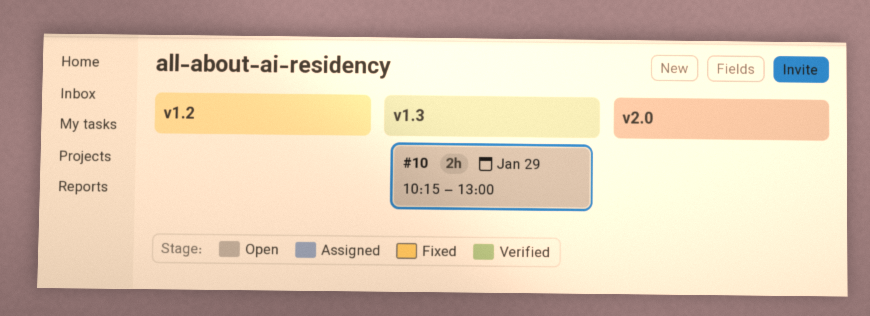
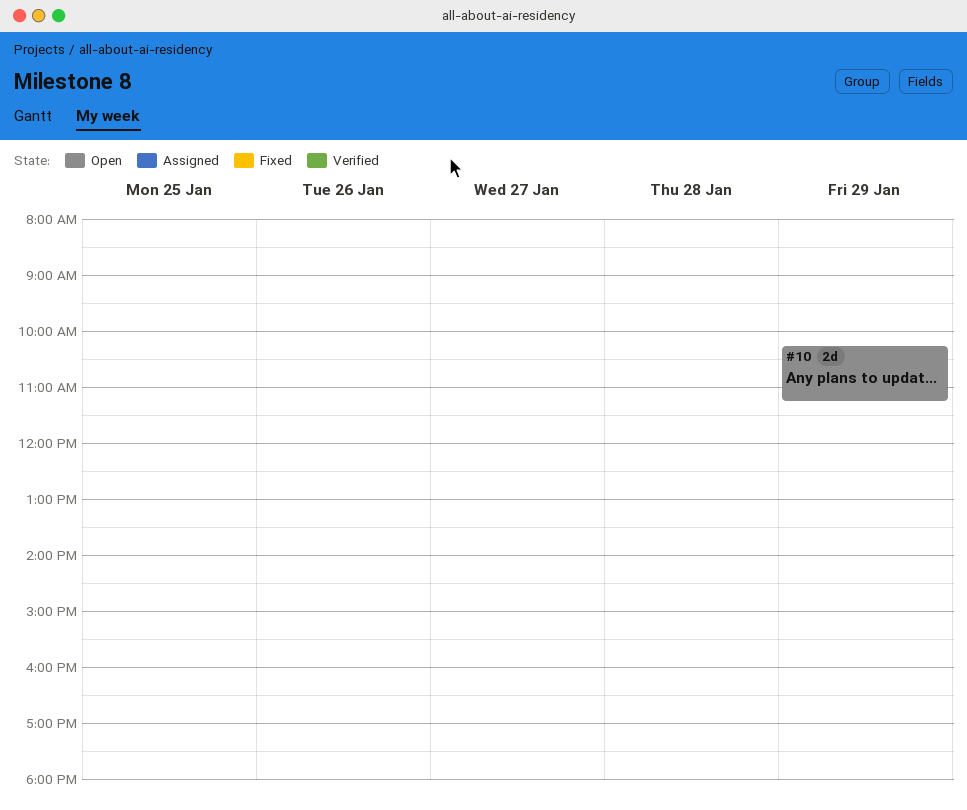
#10, estimate: 2h -> 2d
#10, ends: 13:00 -> 11:15

